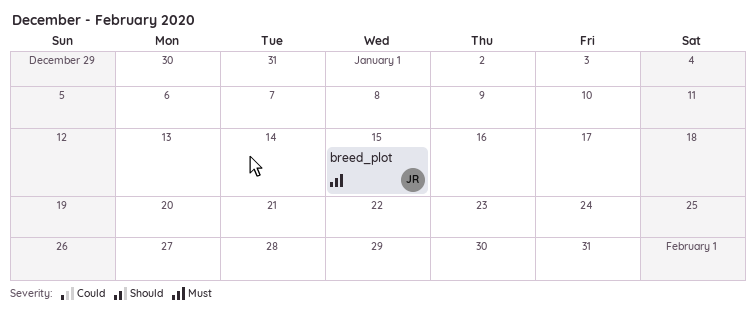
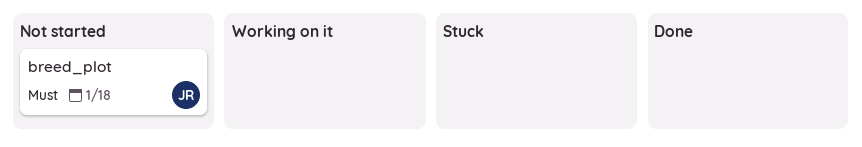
breed_plot, due: Jan 15 -> Jan 18

